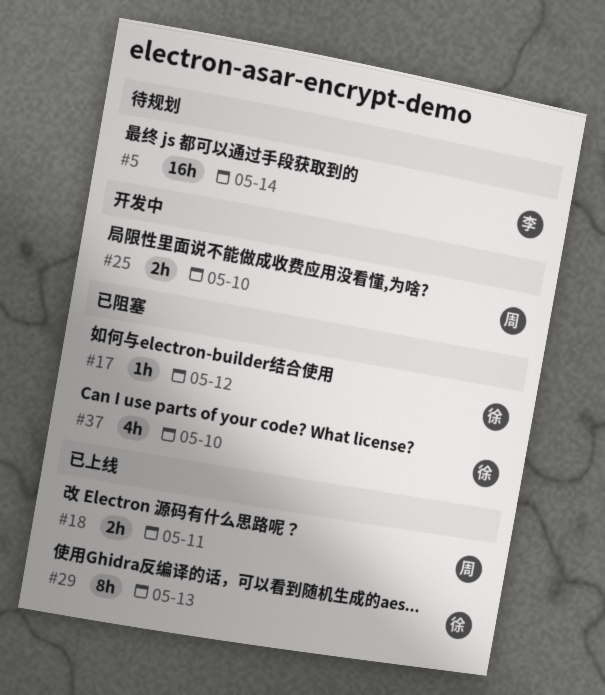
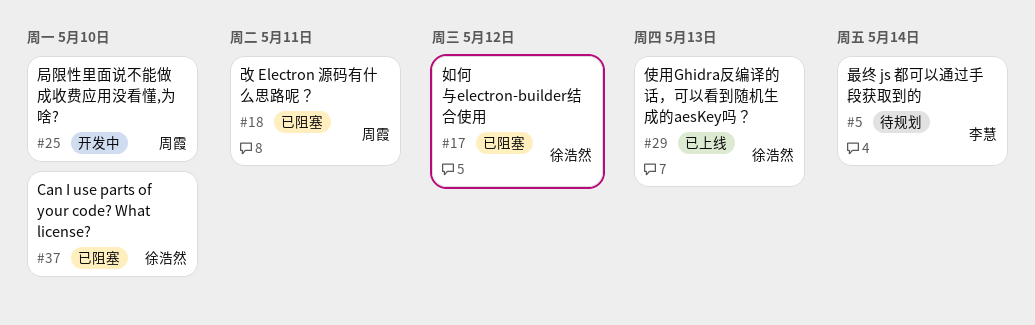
#18, status: 已上线 -> 已阻塞

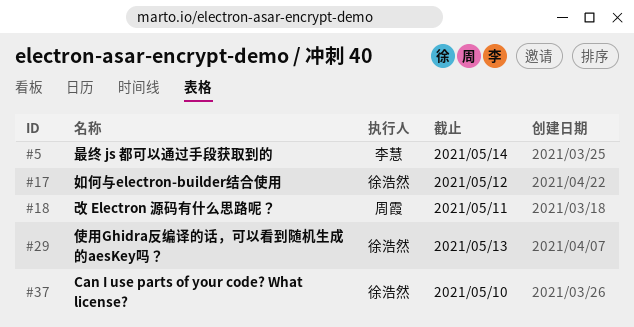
#25: present -> none

